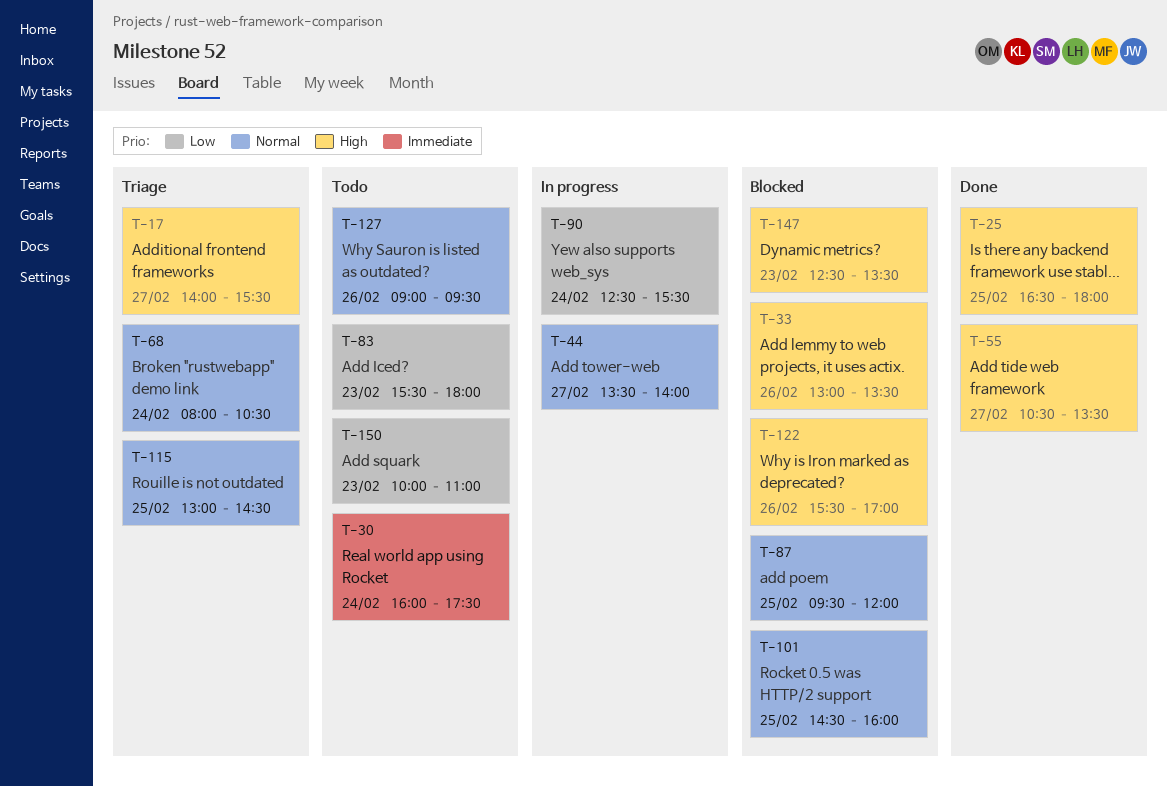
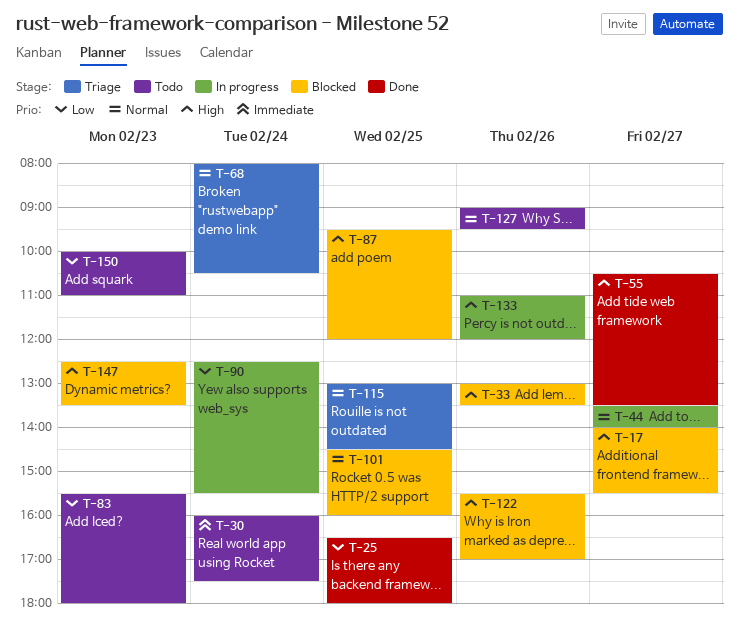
T-17, status: Triage -> Blocked
T-25, priority: High -> Low
T-87, priority: Normal -> High
T-133: none -> present

